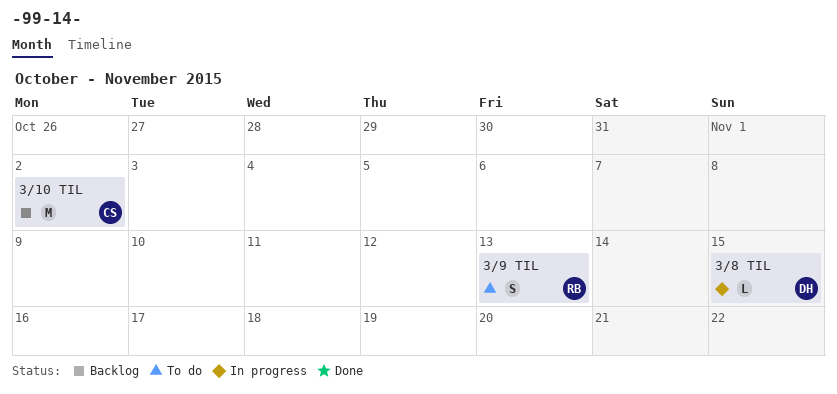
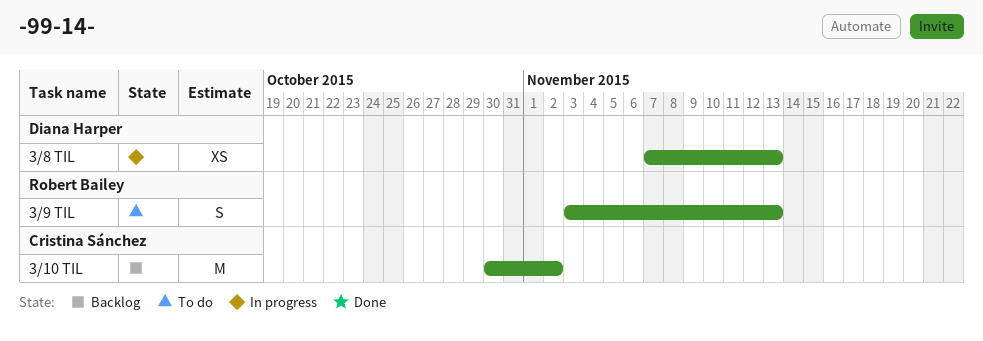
3/8 TIL, estimate: L -> XS
3/8 TIL, due: Nov 15 -> Nov 13

